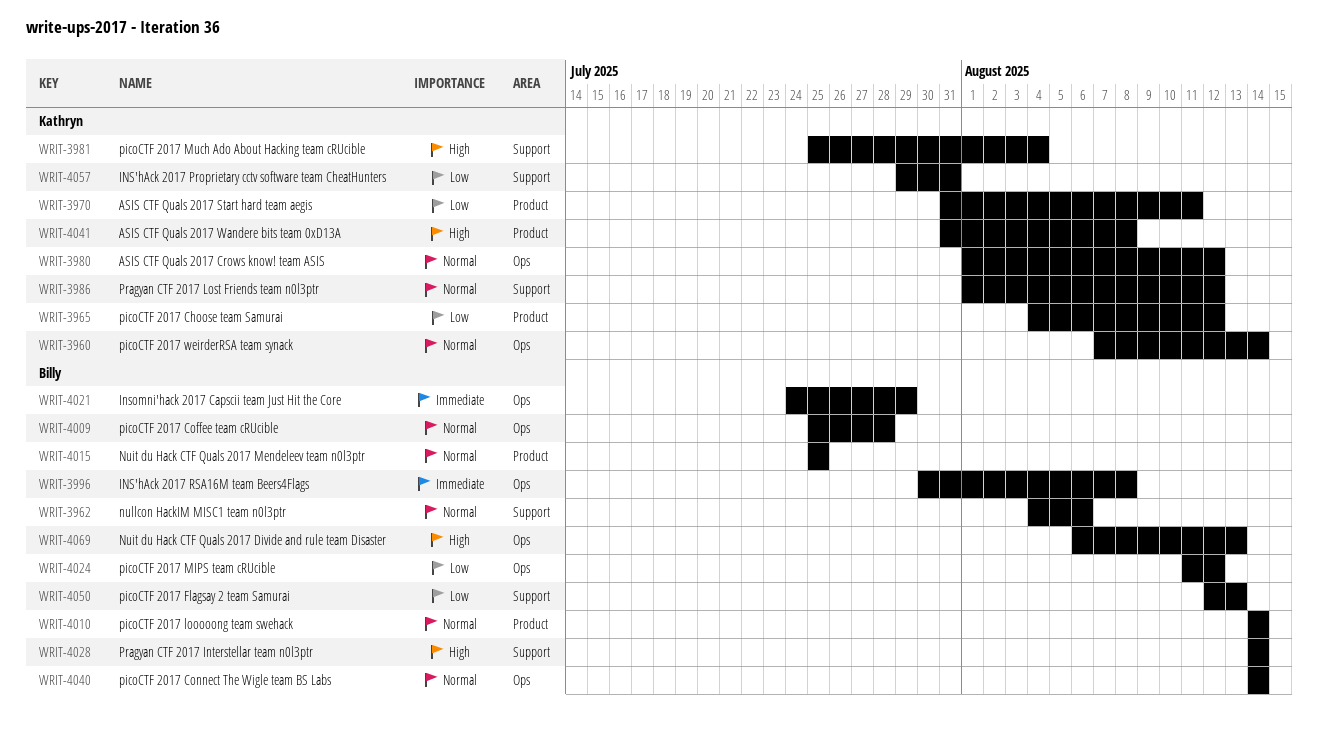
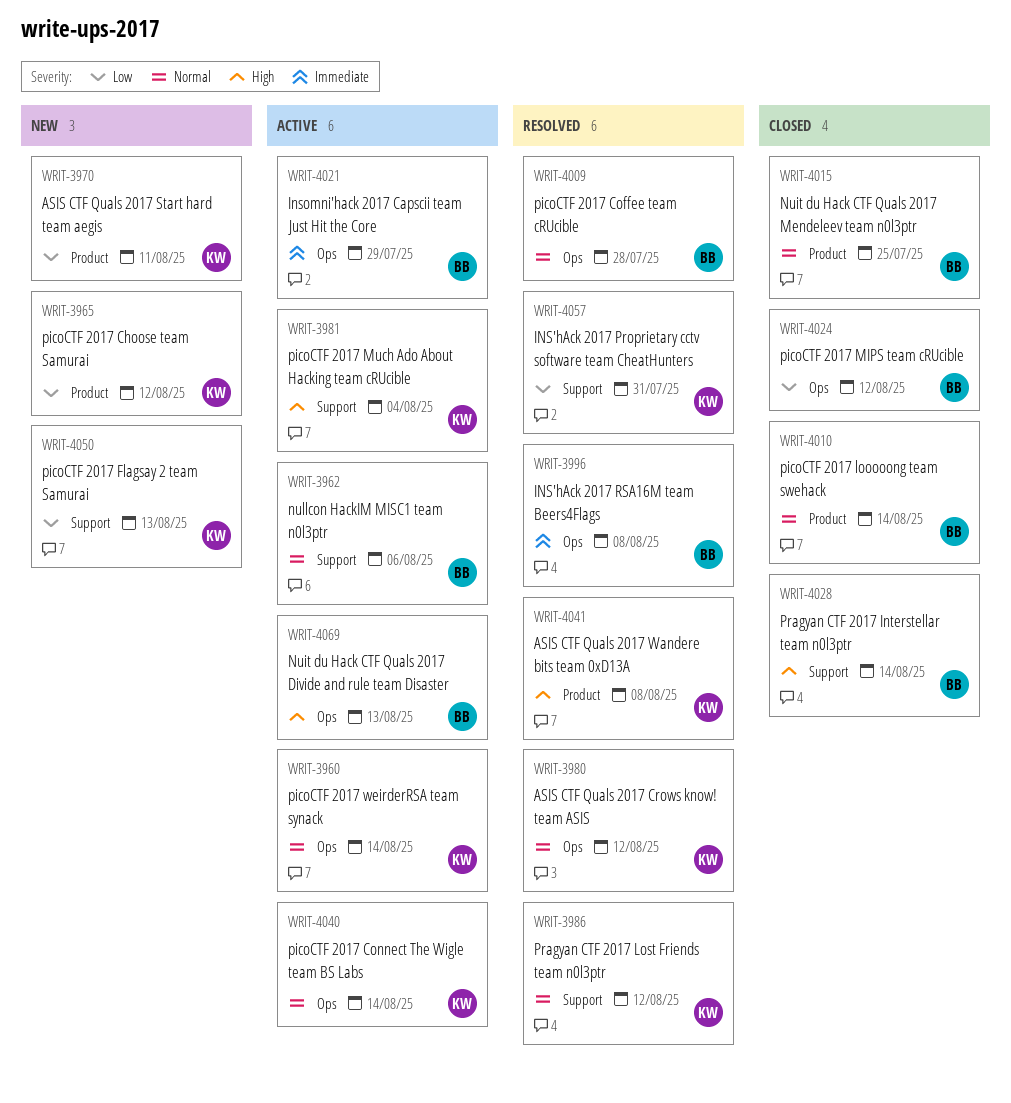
WRIT-4040, owner: Billy -> Kathryn
WRIT-4050, owner: Billy -> Kathryn

